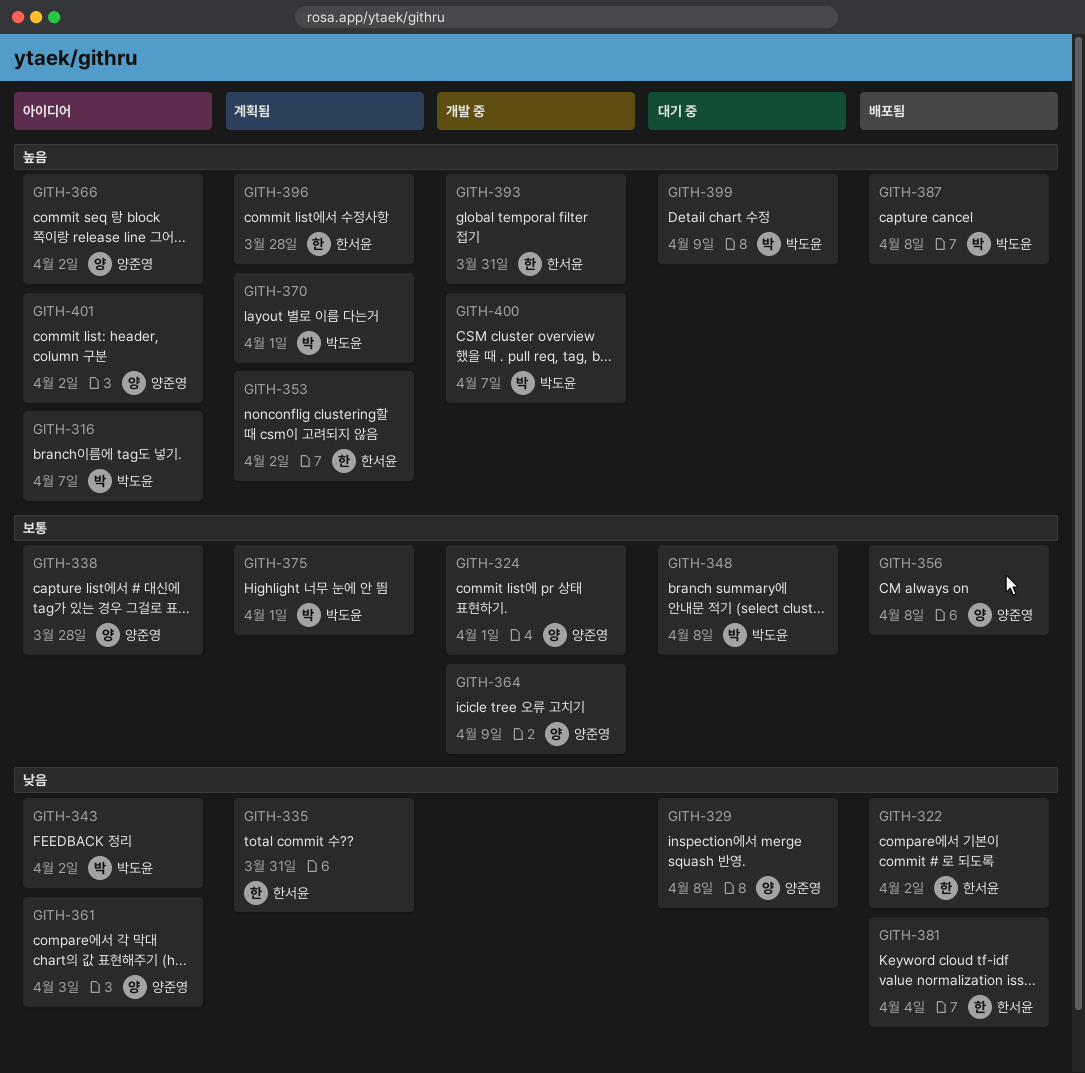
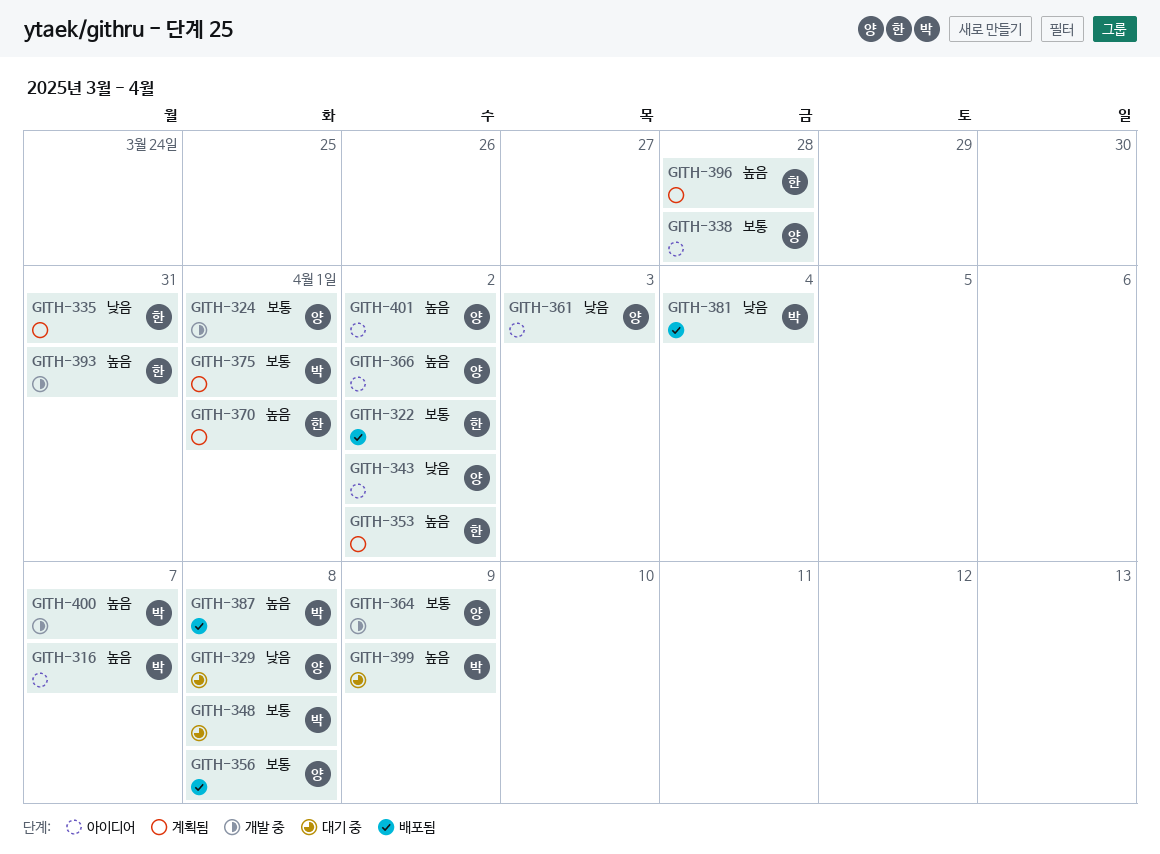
GITH-322, priority: 낮음 -> 보통
GITH-343, owner: 박도윤 -> 양준영
GITH-370, owner: 박도윤 -> 한서윤
GITH-381, owner: 한서윤 -> 박도윤

